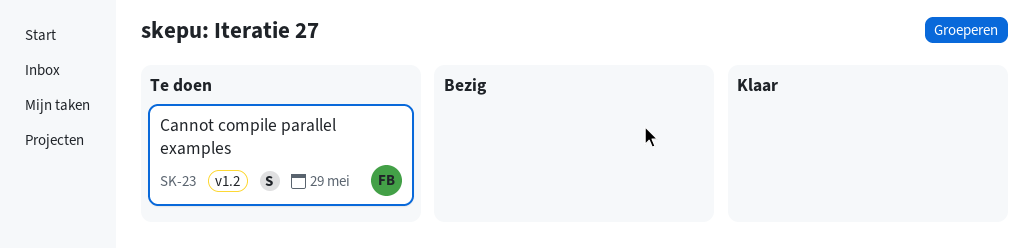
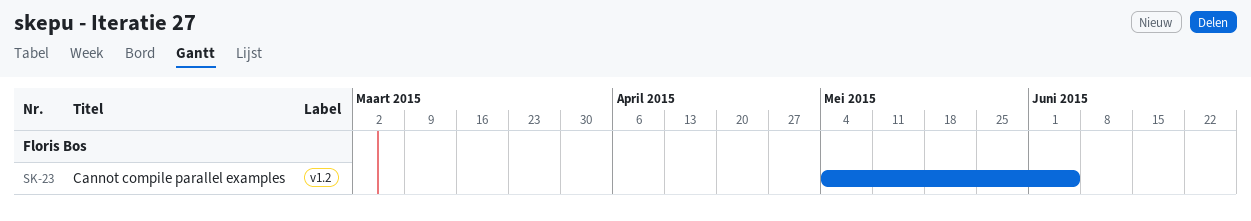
SK-23, due: May 29 -> Jun 5

